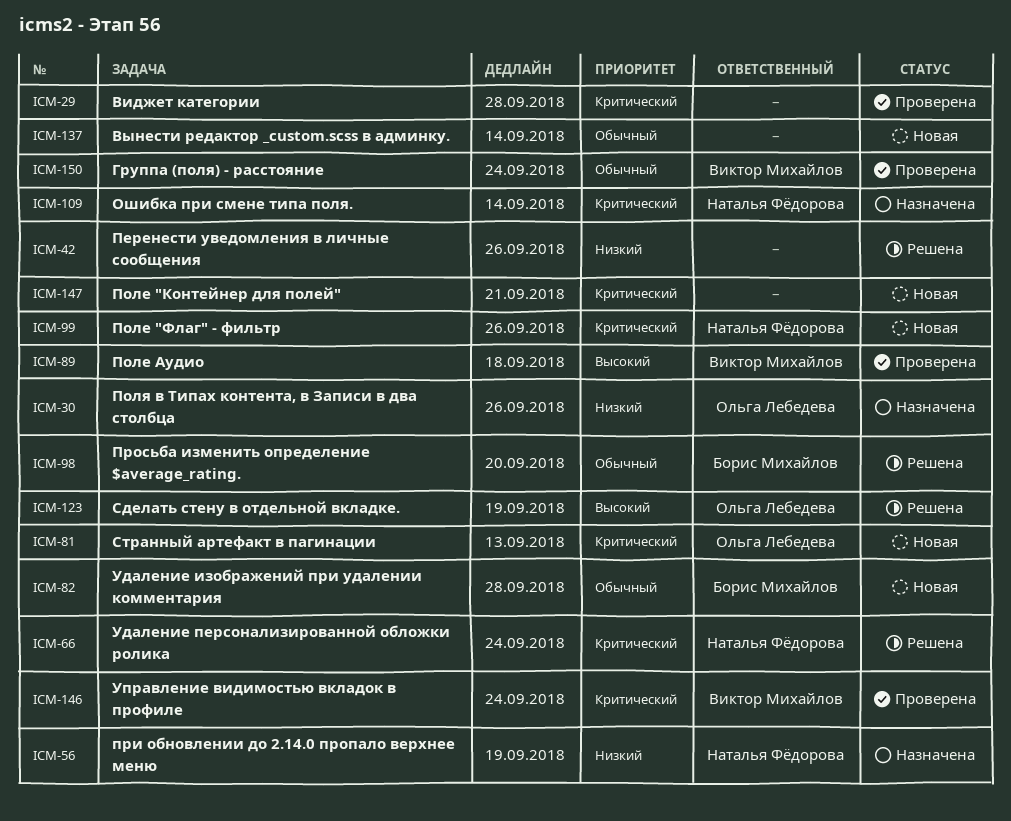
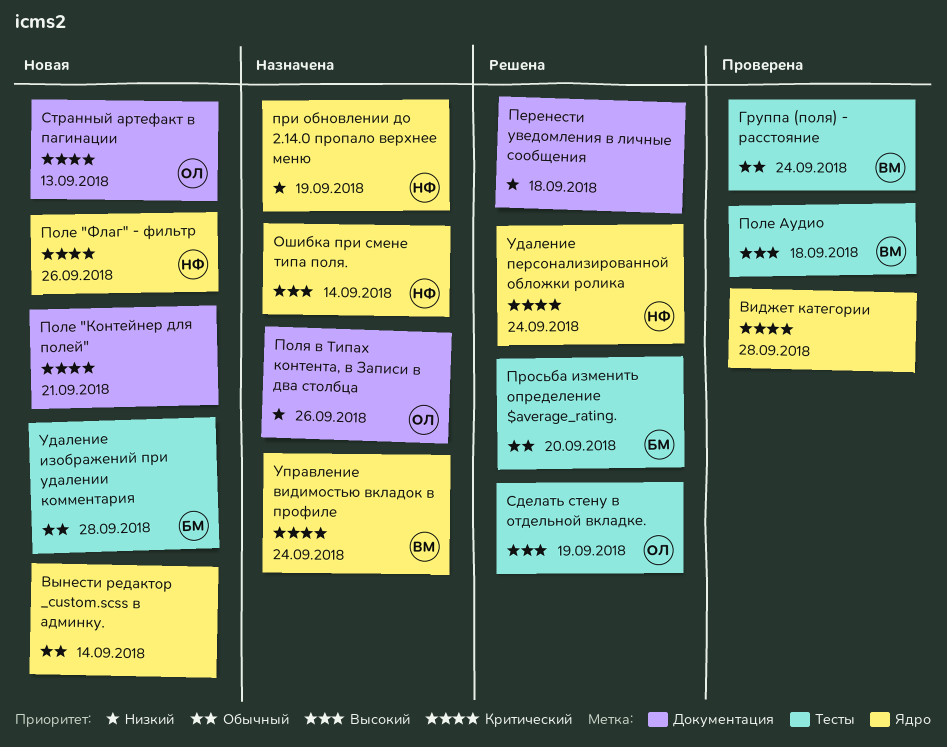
Ошибка при смене типа поля., priority: Критический -> Высокий
Перенести уведомления в личные сообщения, due: Sep 26 -> Sep 18
Управление видимостью вкладок в профиле, status: Проверена -> Назначена

